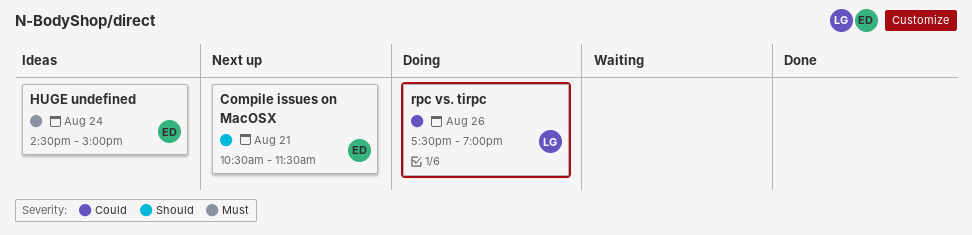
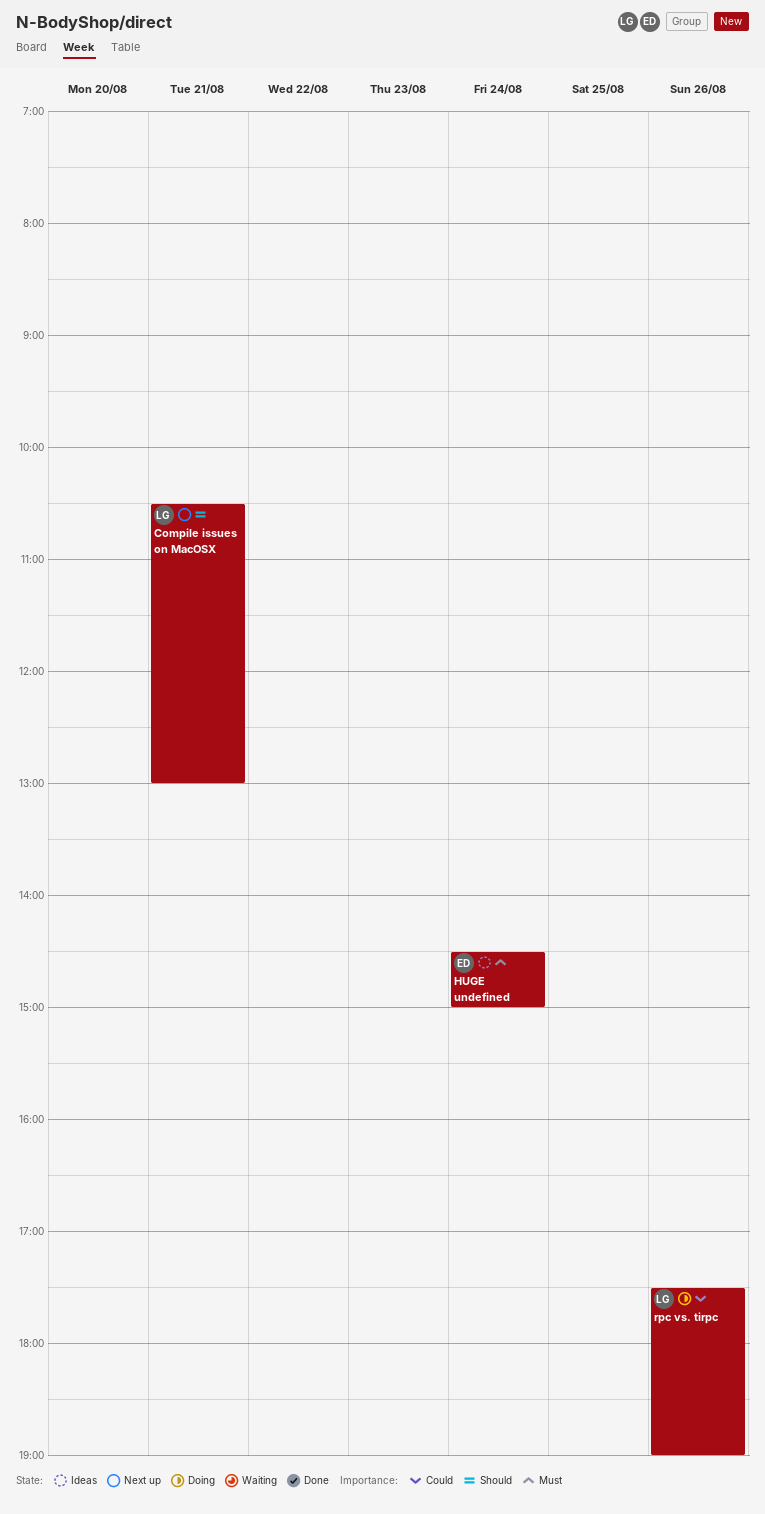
Compile issues on MacOSX, owner: ED -> LG
Compile issues on MacOSX, ends: 11:30 -> 13:00

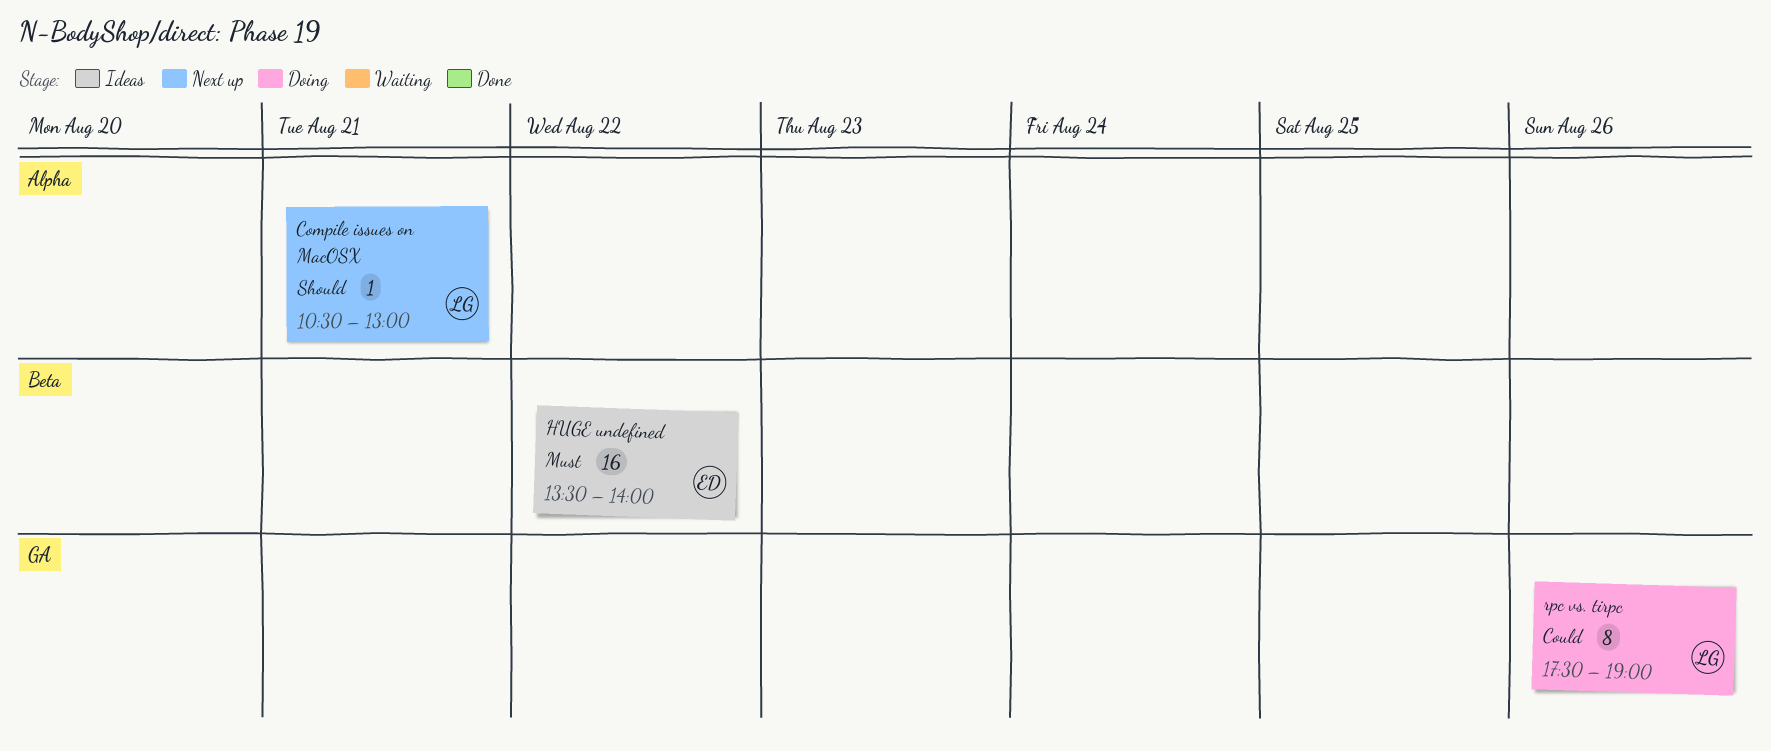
HUGE undefined, day: Aug 24 -> Aug 22
HUGE undefined, begins: 14:30 -> 13:30
HUGE undefined, ends: 15:00 -> 14:00

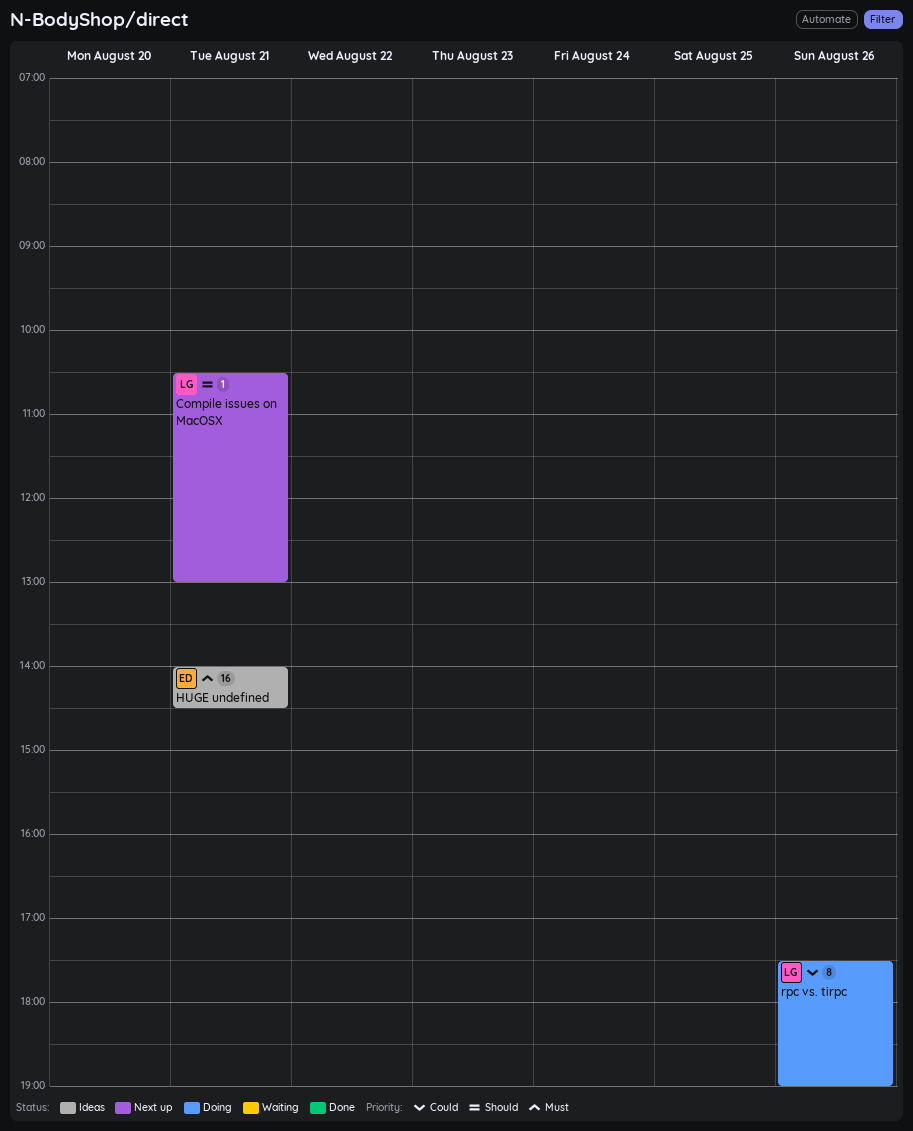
HUGE undefined, day: Aug 22 -> Aug 21
HUGE undefined, begins: 13:30 -> 14:00
HUGE undefined, ends: 14:00 -> 14:30

